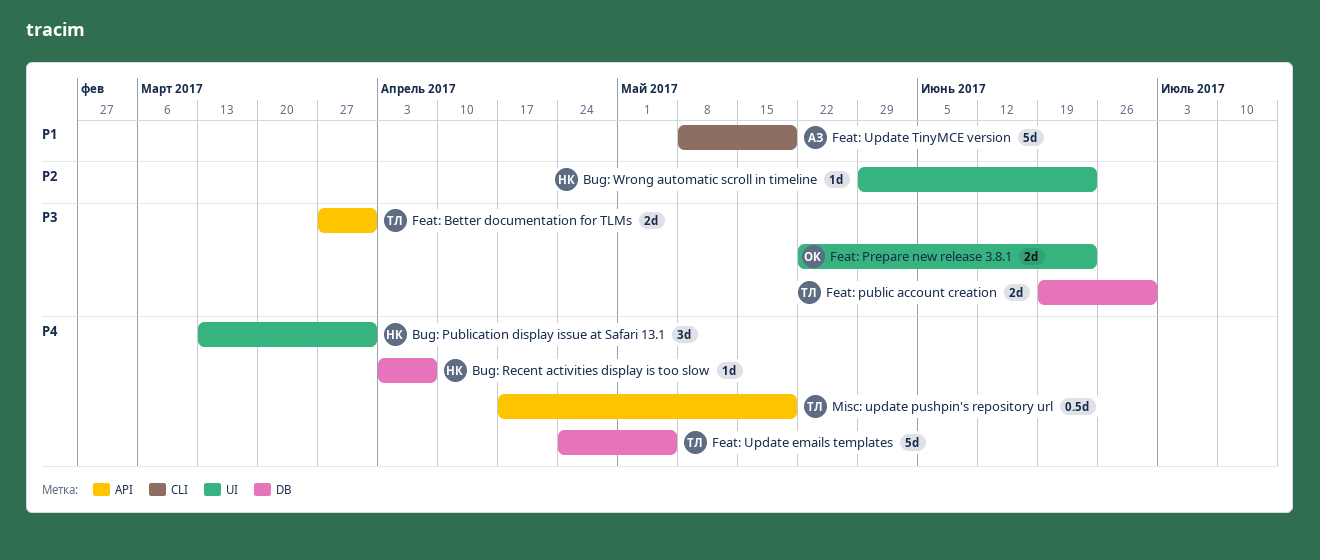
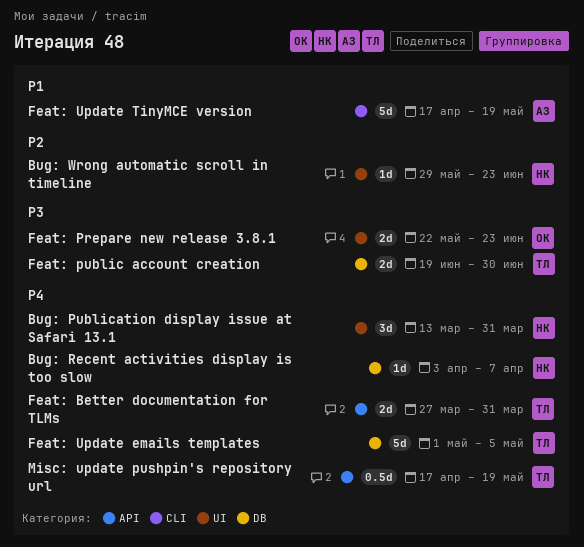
Feat: Better documentation for TLMs, priority: P3 -> P4
Feat: Update emails templates, start: Apr 24 -> May 1
Feat: Update TinyMCE version, start: May 8 -> Apr 17

